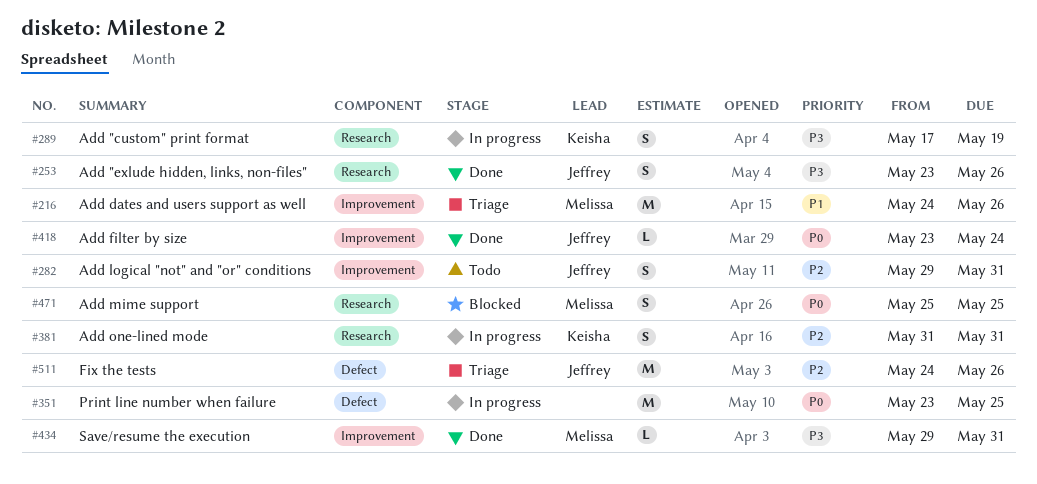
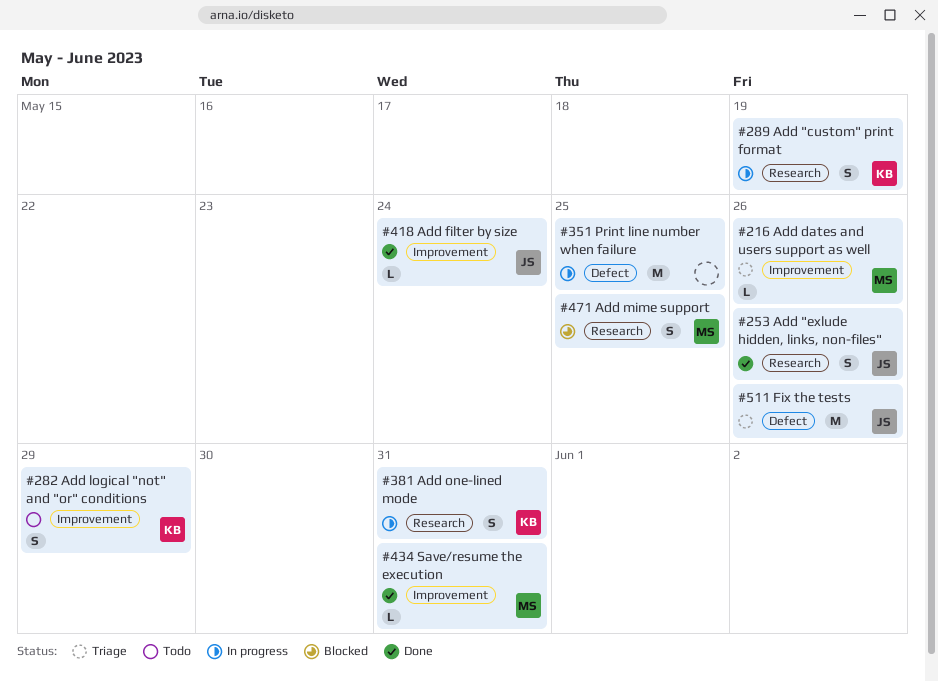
#216, estimate: M -> L
#282, owner: Jeffrey -> Keisha
#282, due: May 31 -> May 29

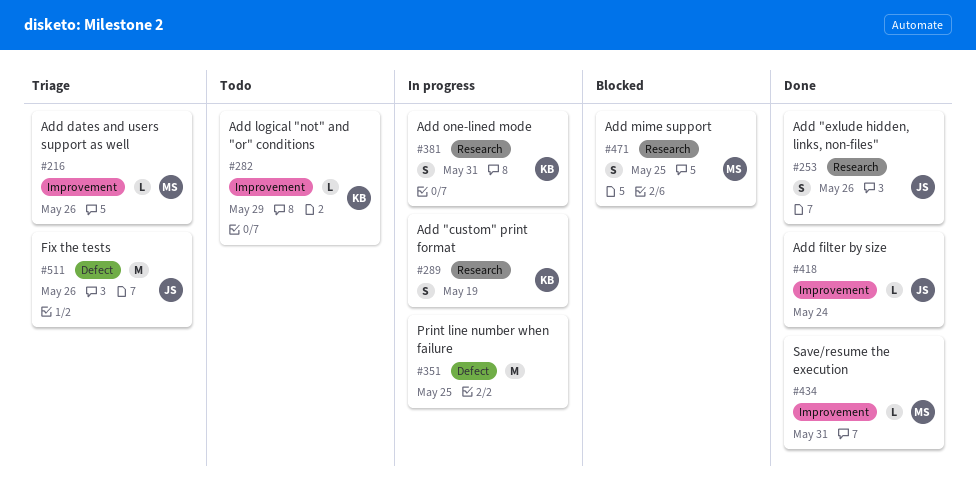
#282, estimate: S -> L

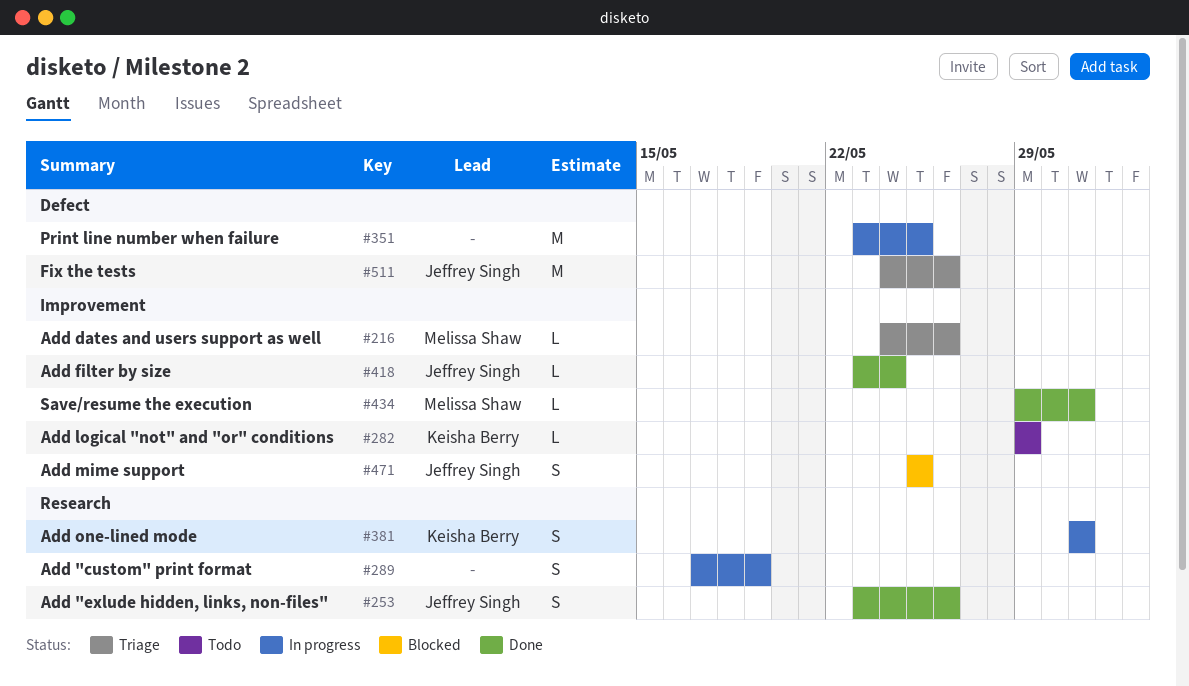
#289, owner: Keisha Berry -> none
#471, owner: Melissa Shaw -> Jeffrey Singh
#471, label: Research -> Improvement

